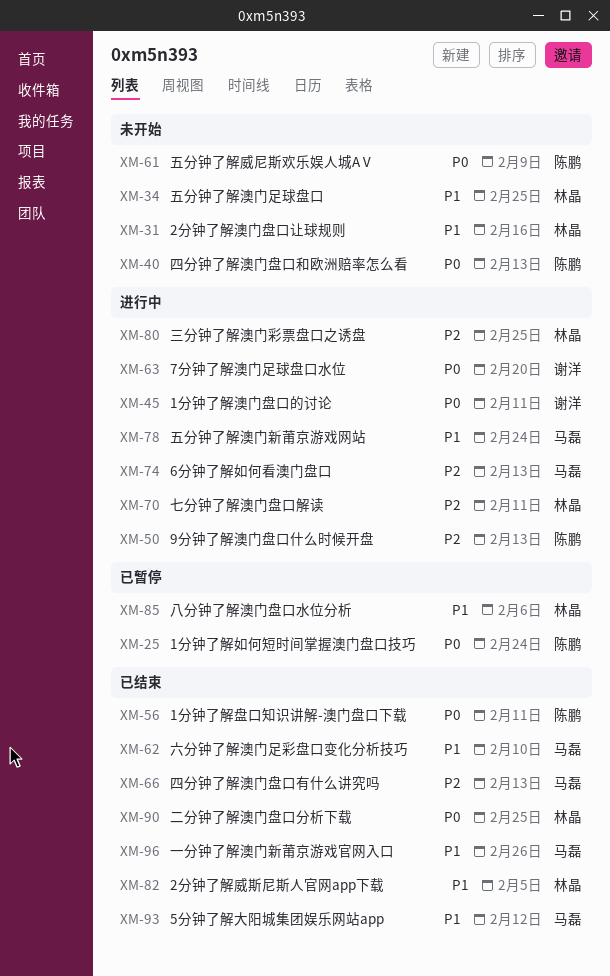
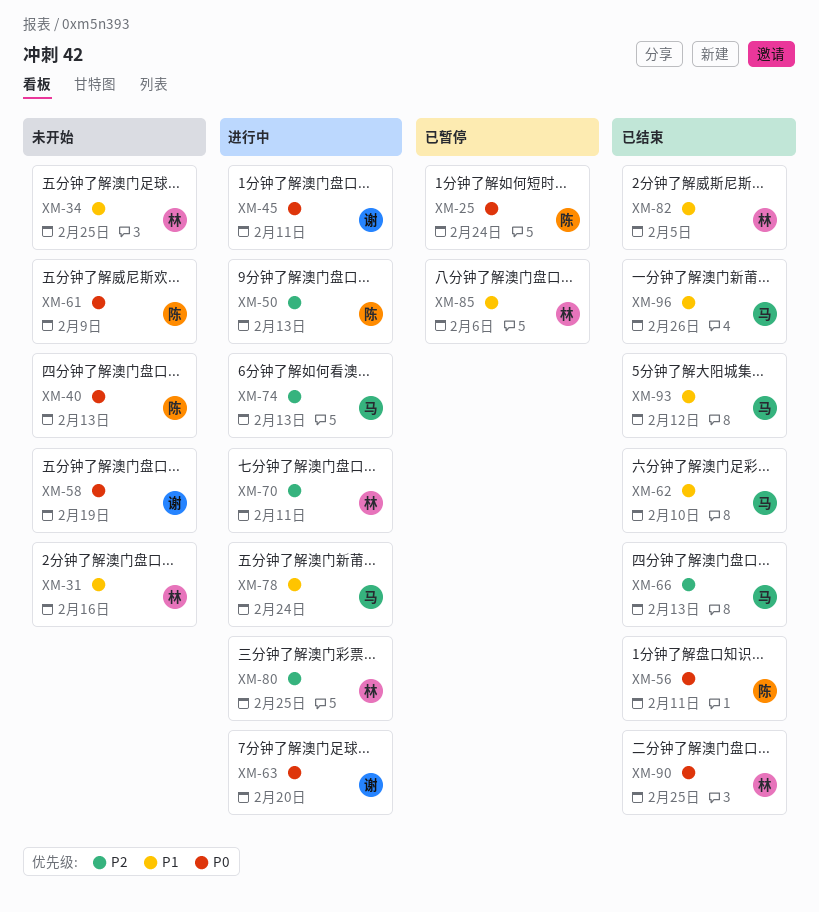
XM-58: none -> present

